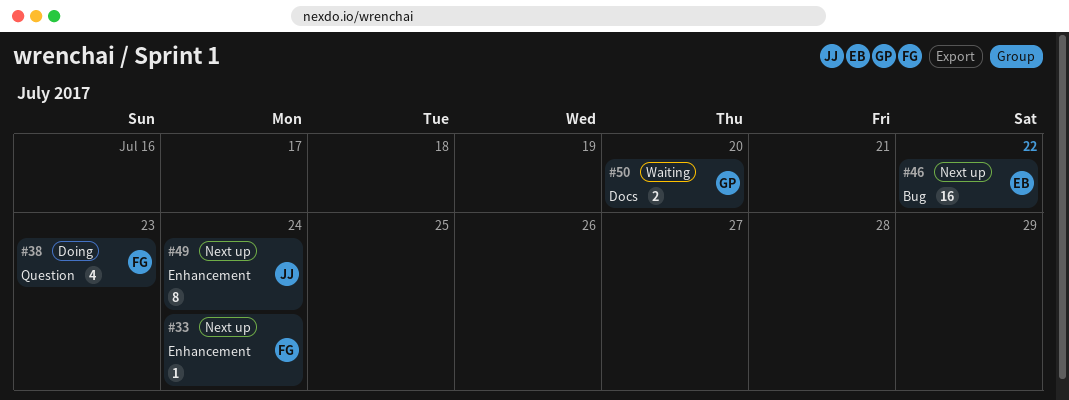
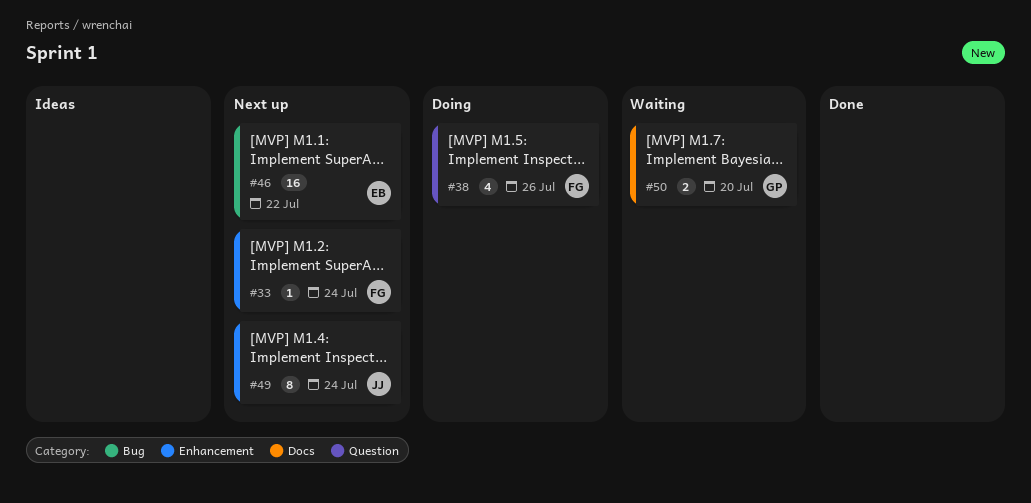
#38, due: Jul 23 -> Jul 26

